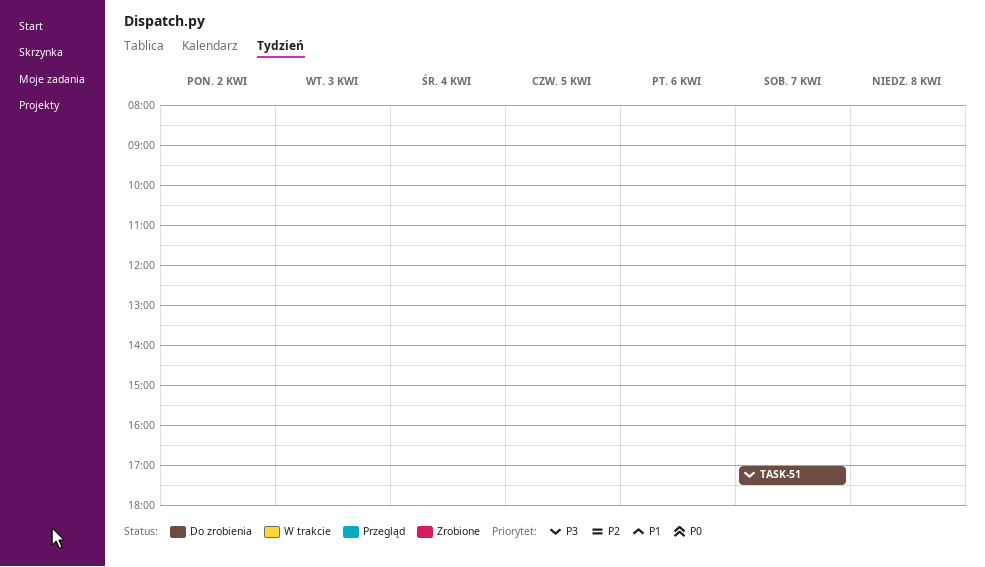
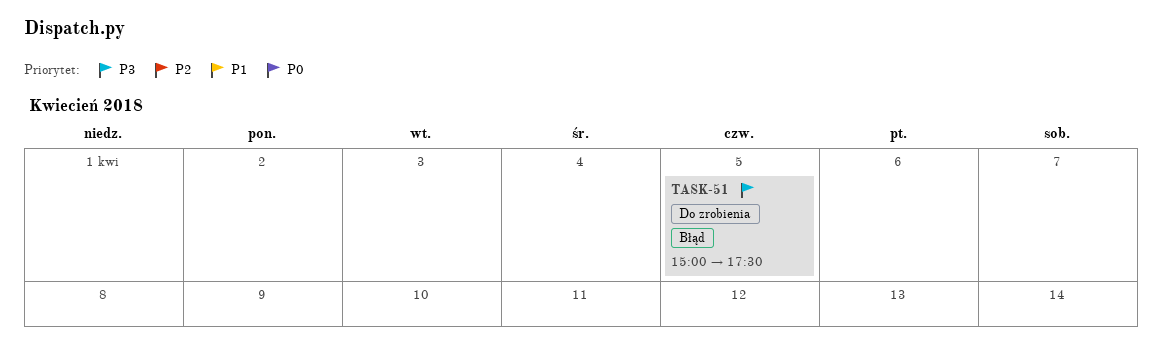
TASK-51, day: Apr 7 -> Apr 5
TASK-51, begins: 17:00 -> 15:00

